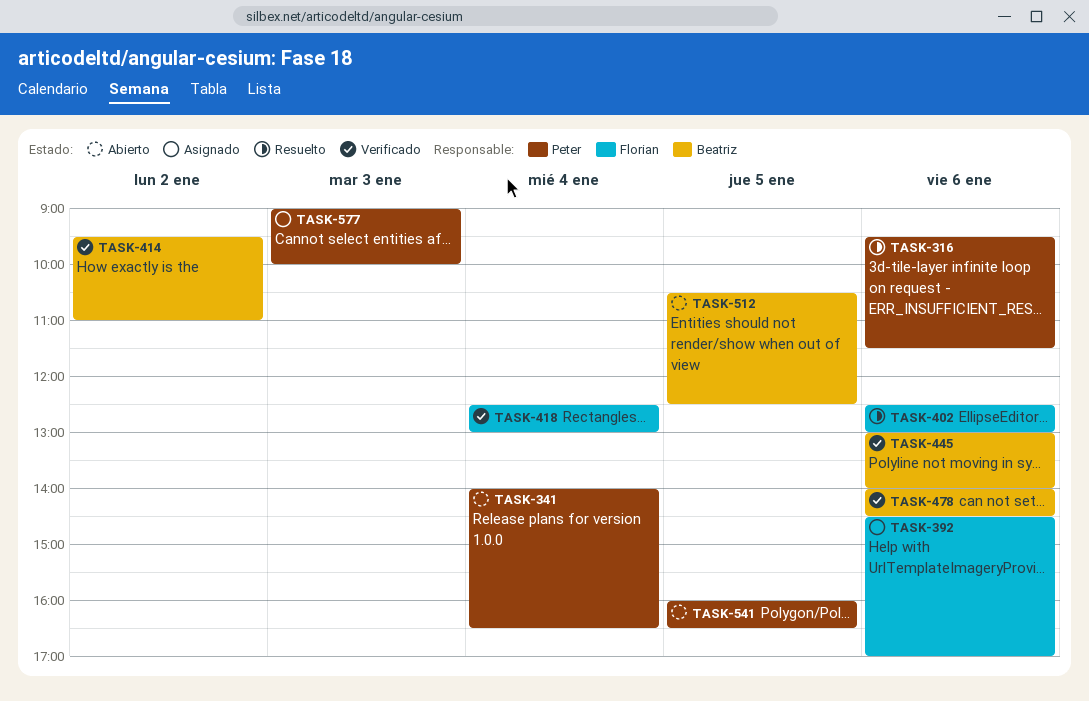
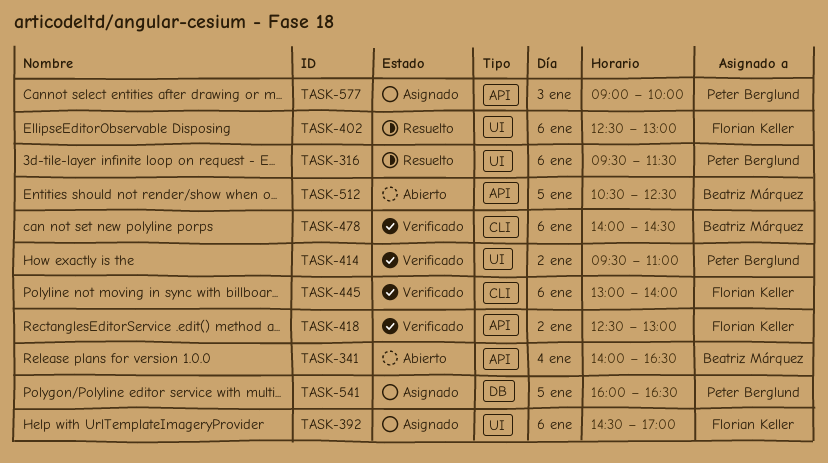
TASK-341, owner: Peter Berglund -> Beatriz Márquez
TASK-414, owner: Beatriz Márquez -> Peter Berglund
TASK-418, day: Jan 4 -> Jan 2
TASK-445, owner: Beatriz Márquez -> Florian Keller
TASK-541, status: Abierto -> Asignado

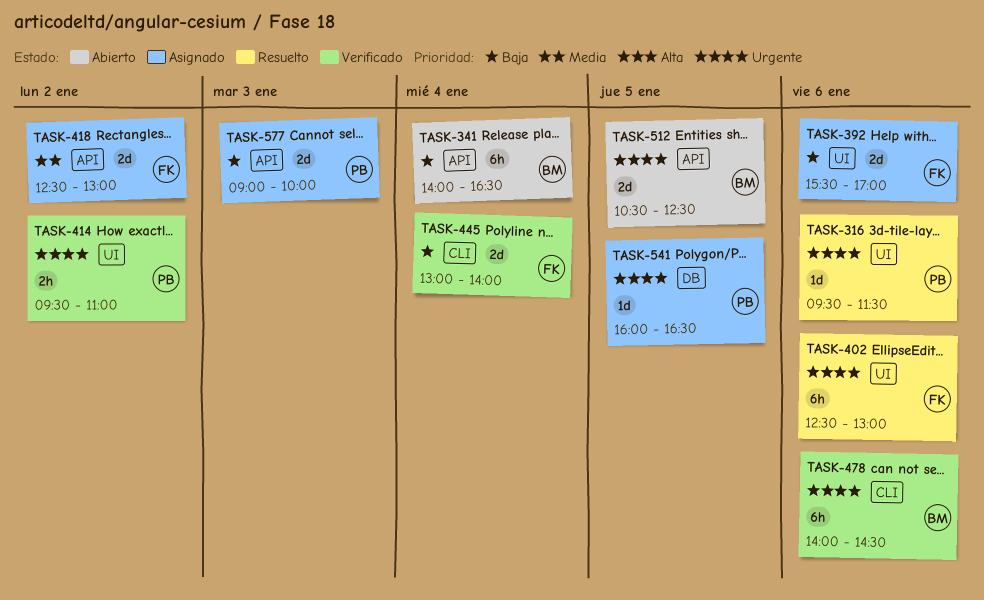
TASK-392, begins: 14:30 -> 15:30
TASK-418, status: Verificado -> Asignado
TASK-445, day: Jan 6 -> Jan 4

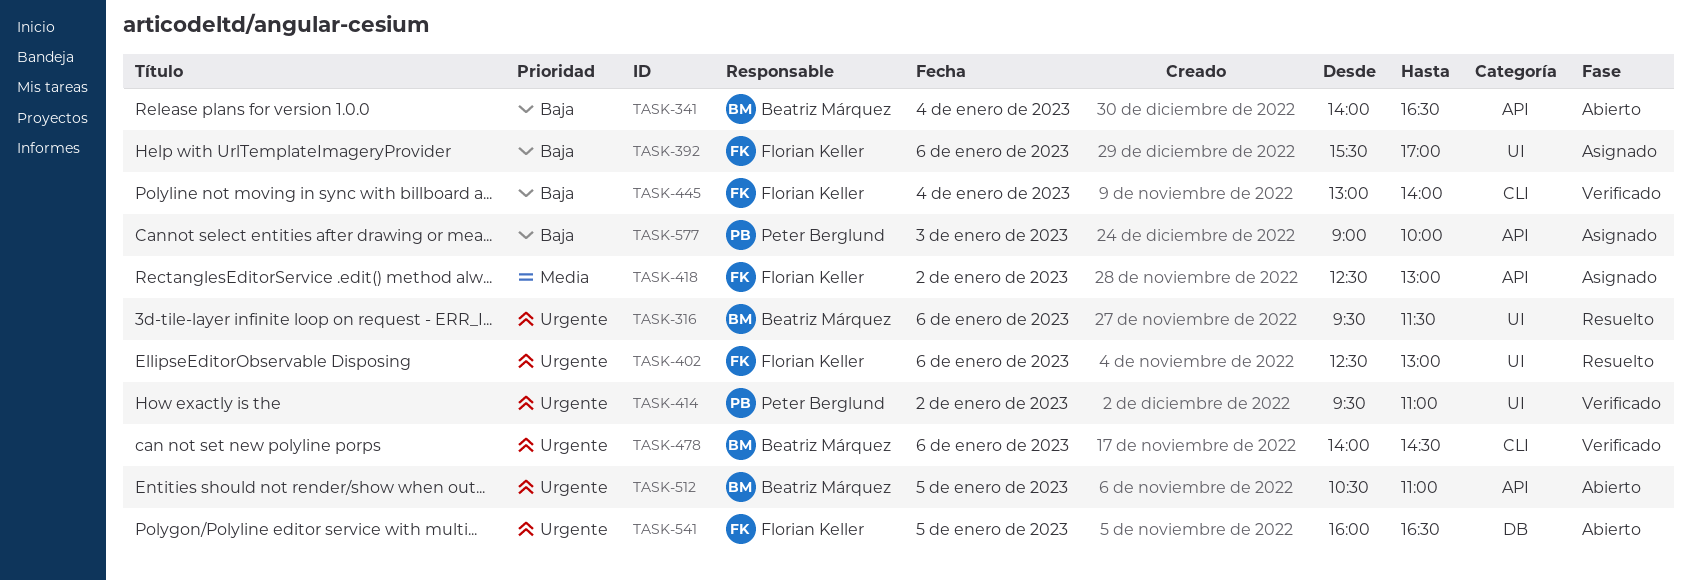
TASK-316, owner: Peter Berglund -> Beatriz Márquez
TASK-512, ends: 12:30 -> 11:00
TASK-541, status: Asignado -> Abierto
TASK-541, owner: Peter Berglund -> Florian Keller

